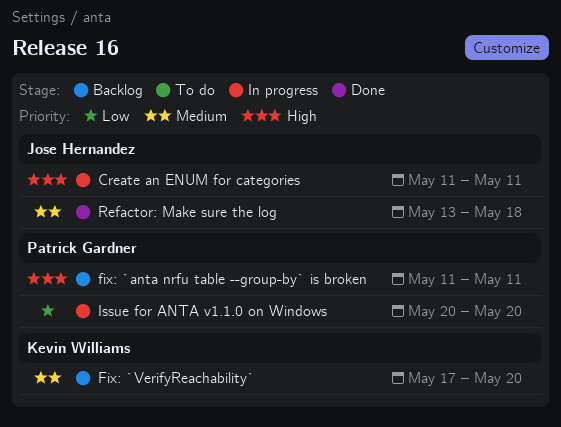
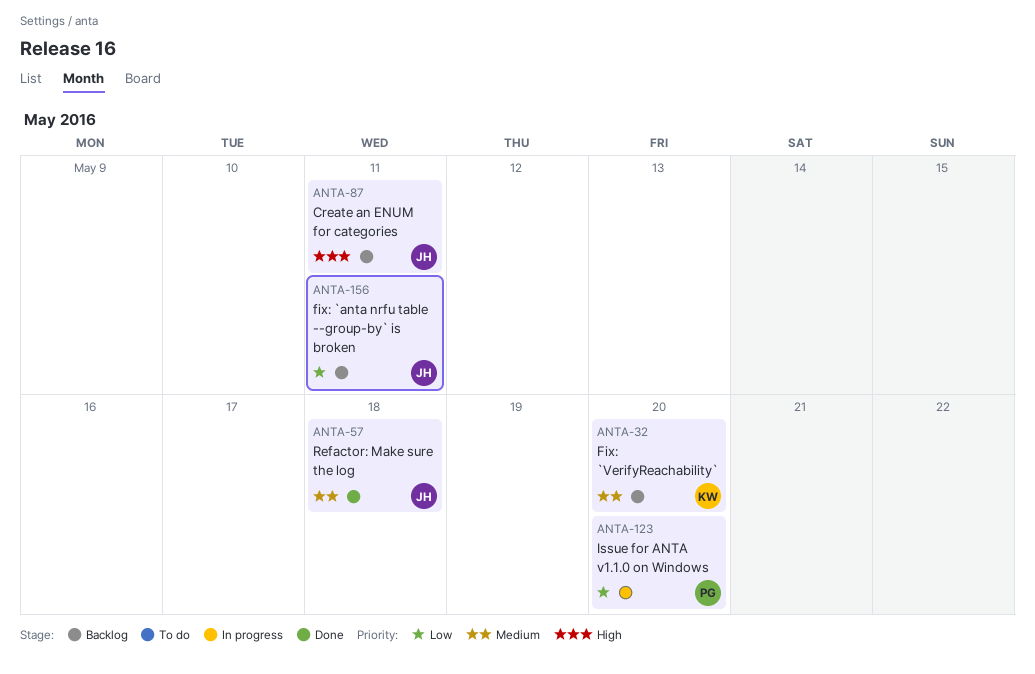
Create an ENUM for categories, status: In progress -> Backlog
fix: `anta nrfu table --group-by` is broken, owner: Patrick Gardner -> Jose Hernandez
fix: `anta nrfu table --group-by` is broken, priority: High -> Low

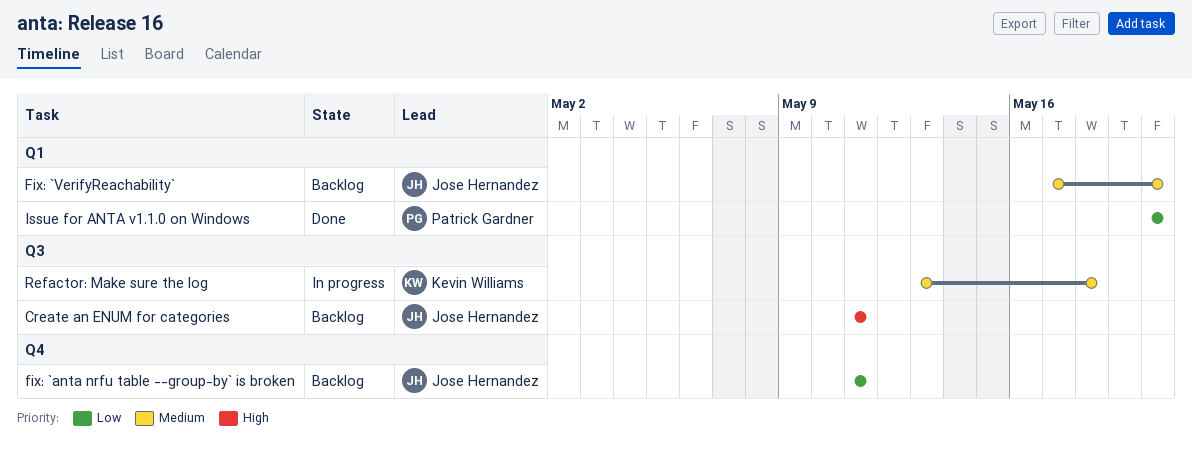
Fix: `VerifyReachability`, owner: Kevin Williams -> Jose Hernandez
Issue for ANTA v1.1.0 on Windows, status: In progress -> Done
Refactor: Make sure the log, status: Done -> In progress
Refactor: Make sure the log, owner: Jose Hernandez -> Kevin Williams

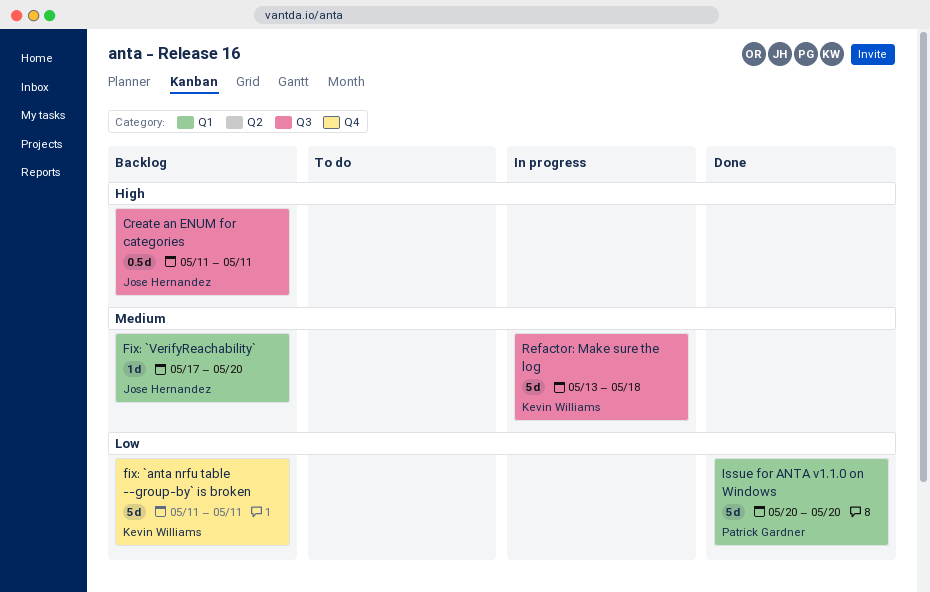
fix: `anta nrfu table --group-by` is broken, owner: Jose Hernandez -> Kevin Williams

